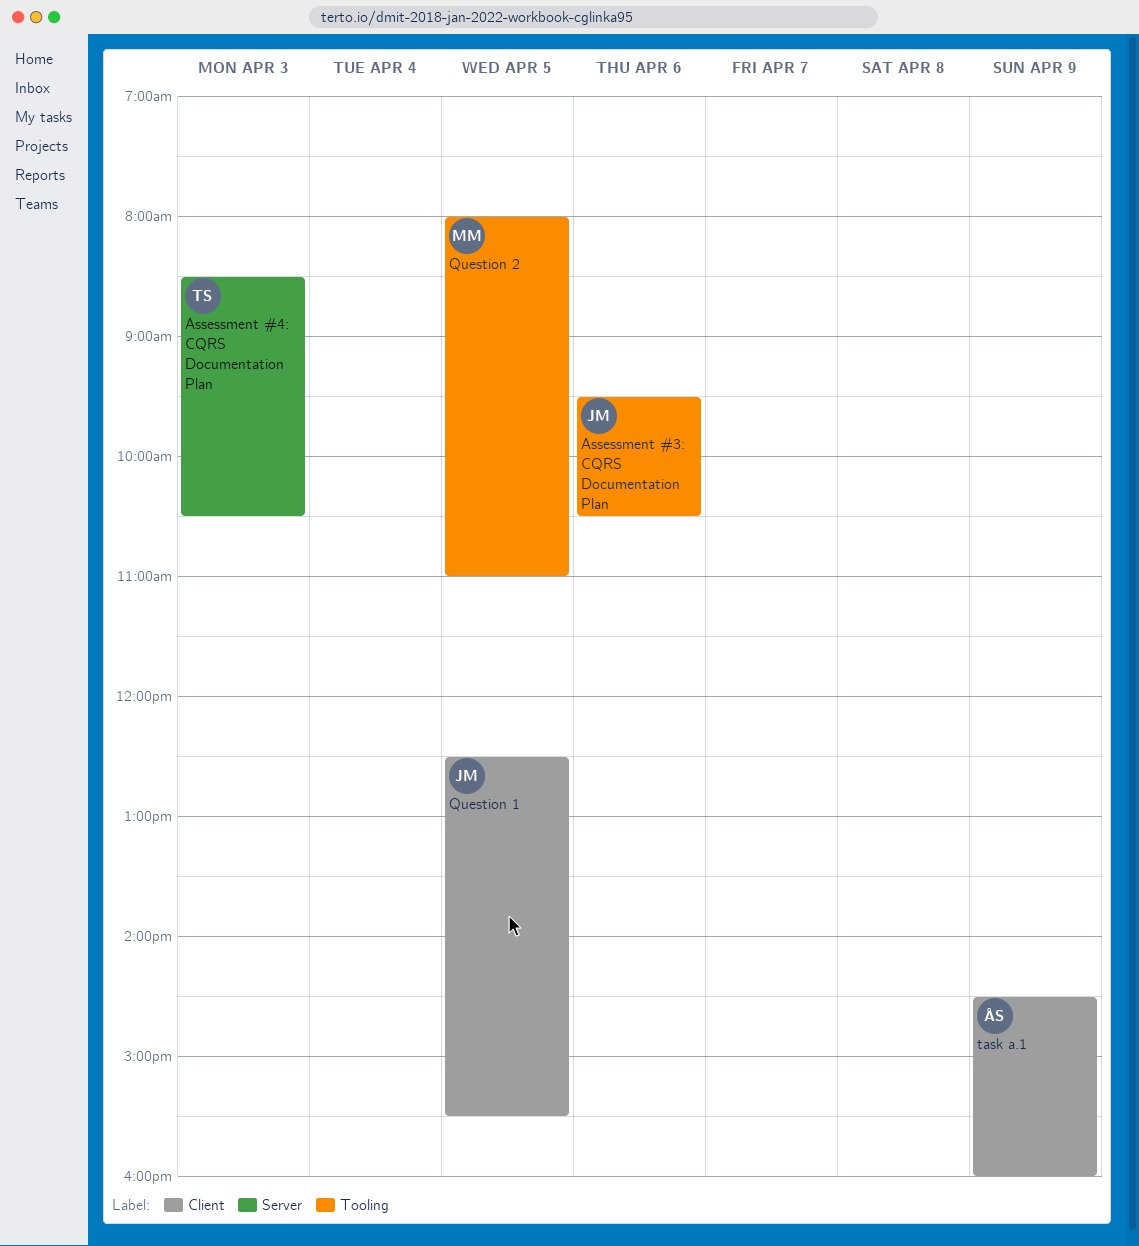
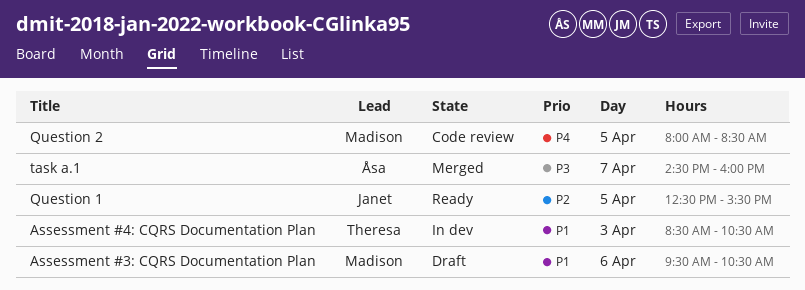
Assessment #3: CQRS Documentation Plan, owner: Janet -> Madison
Question 2, ends: 11:00 -> 08:30
task a.1, day: Apr 9 -> Apr 7

